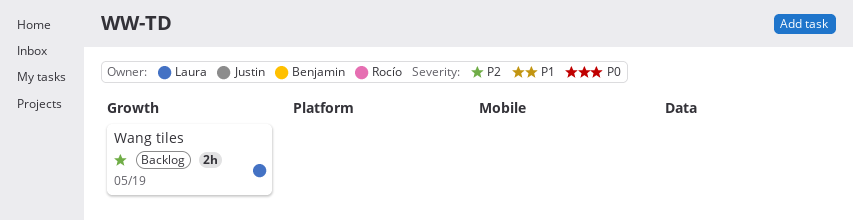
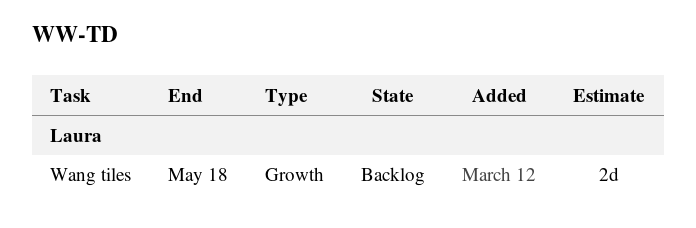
Wang tiles, estimate: 2h -> 2d
Wang tiles, due: May 19 -> May 18

